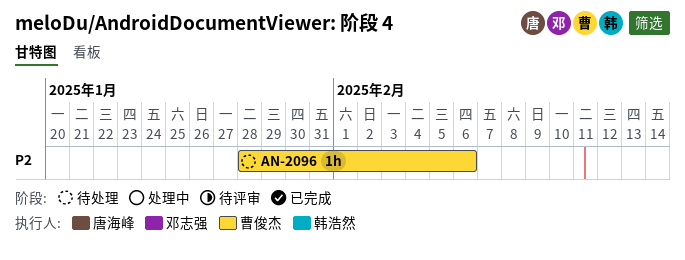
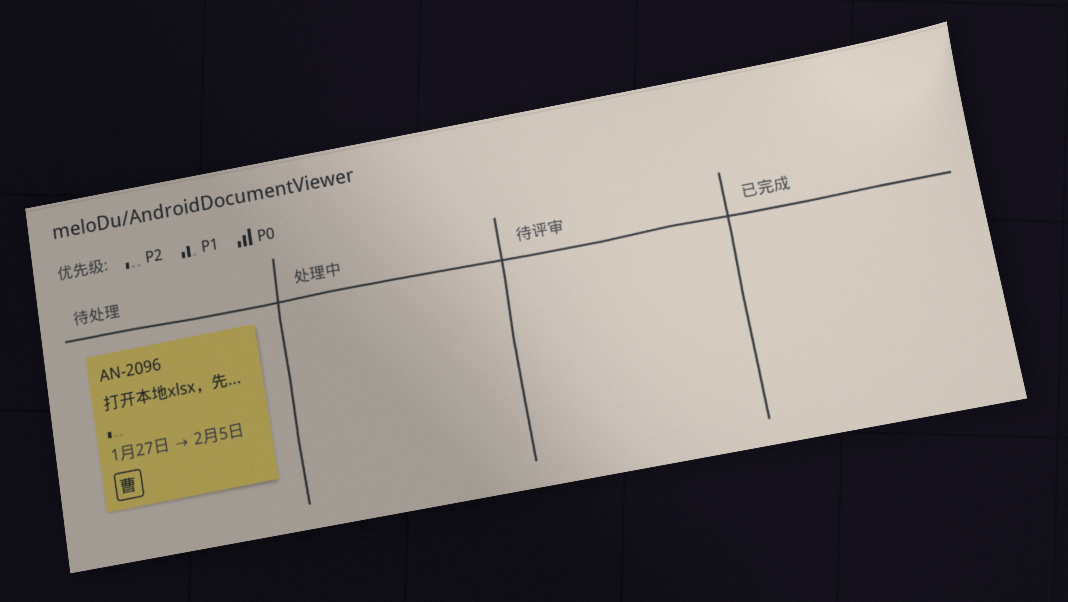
AN-2096, start: Jan 28 -> Jan 27
AN-2096, due: Feb 6 -> Feb 5

